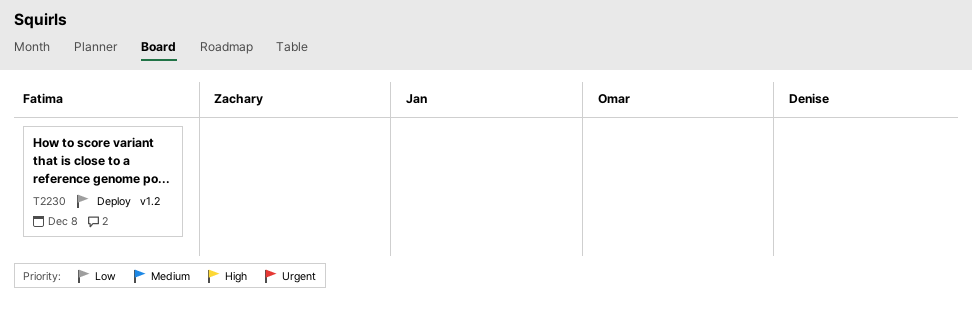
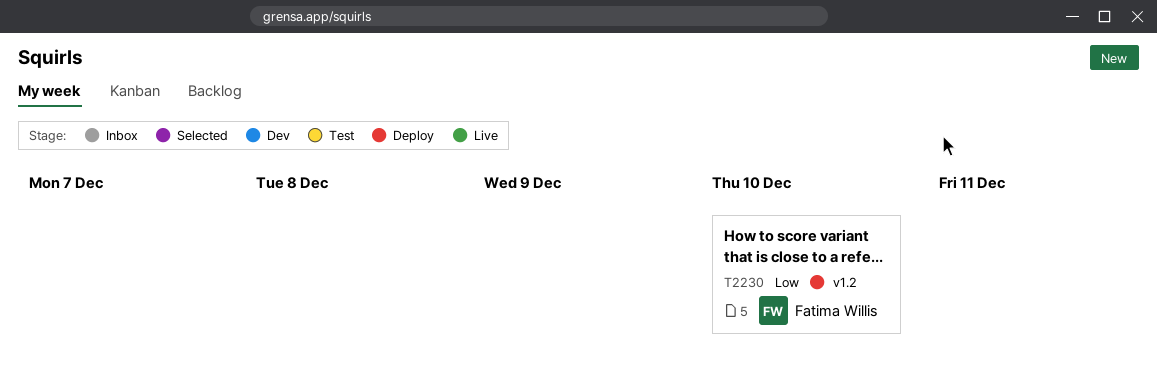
T2230, due: Dec 8 -> Dec 10

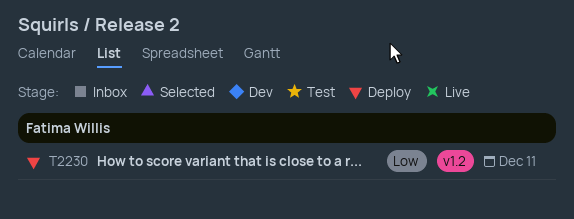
T2230, due: Dec 10 -> Dec 11

